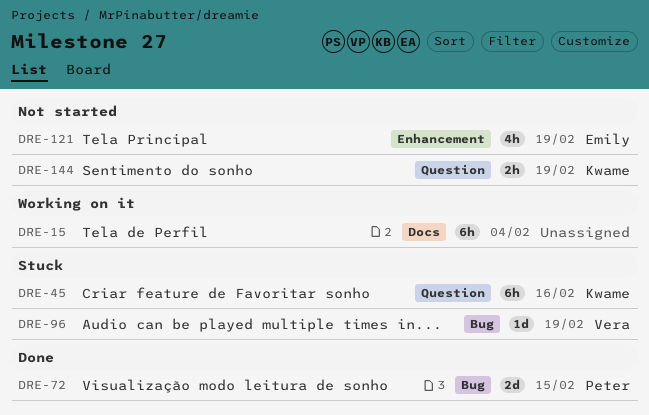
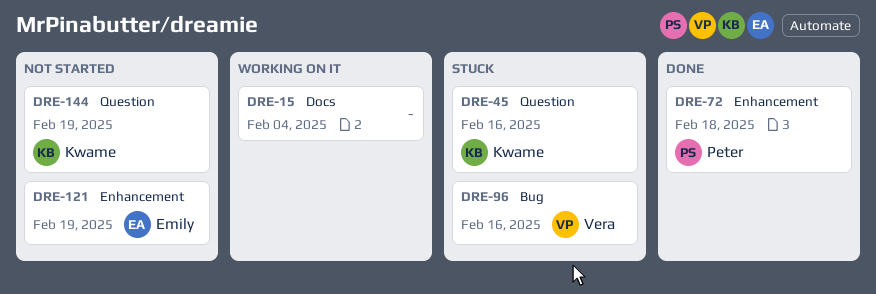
DRE-72, label: Bug -> Enhancement
DRE-72, due: Feb 15 -> Feb 18
DRE-96, due: Feb 19 -> Feb 16

